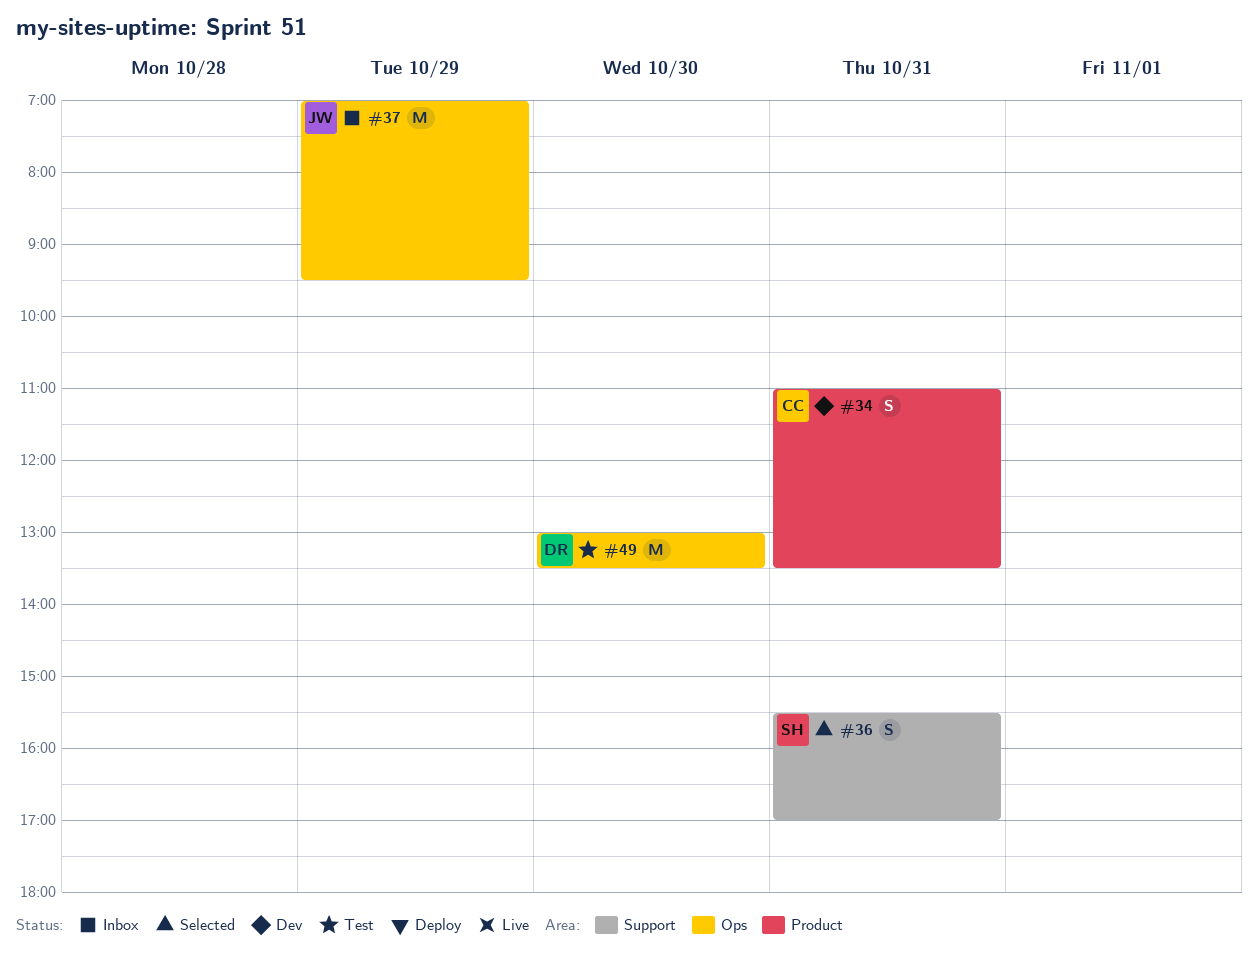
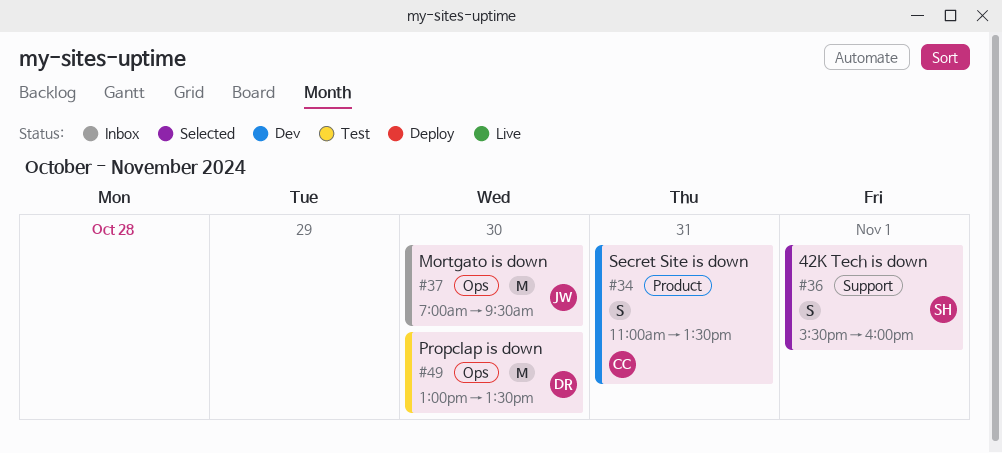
#36, day: Oct 31 -> Nov 1
#36, ends: 17:00 -> 16:00
#37, day: Oct 29 -> Oct 30

